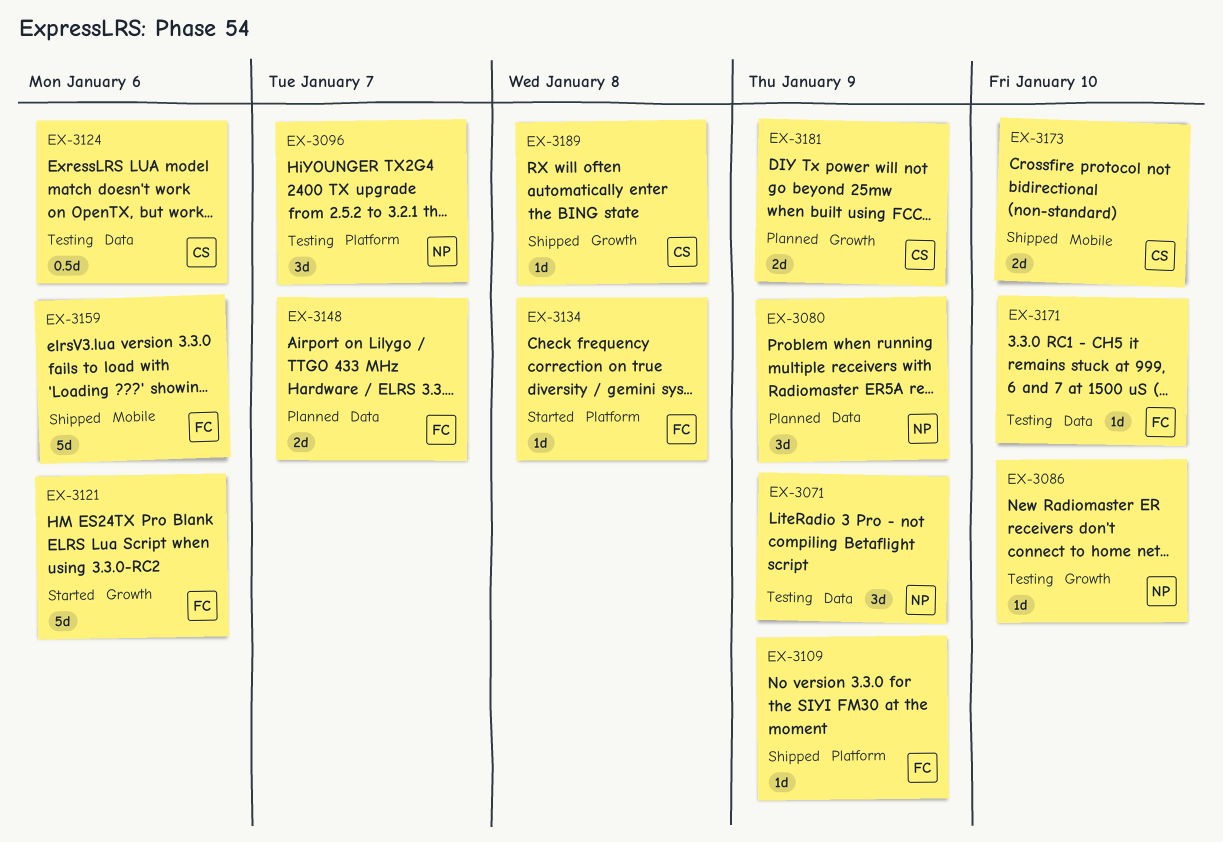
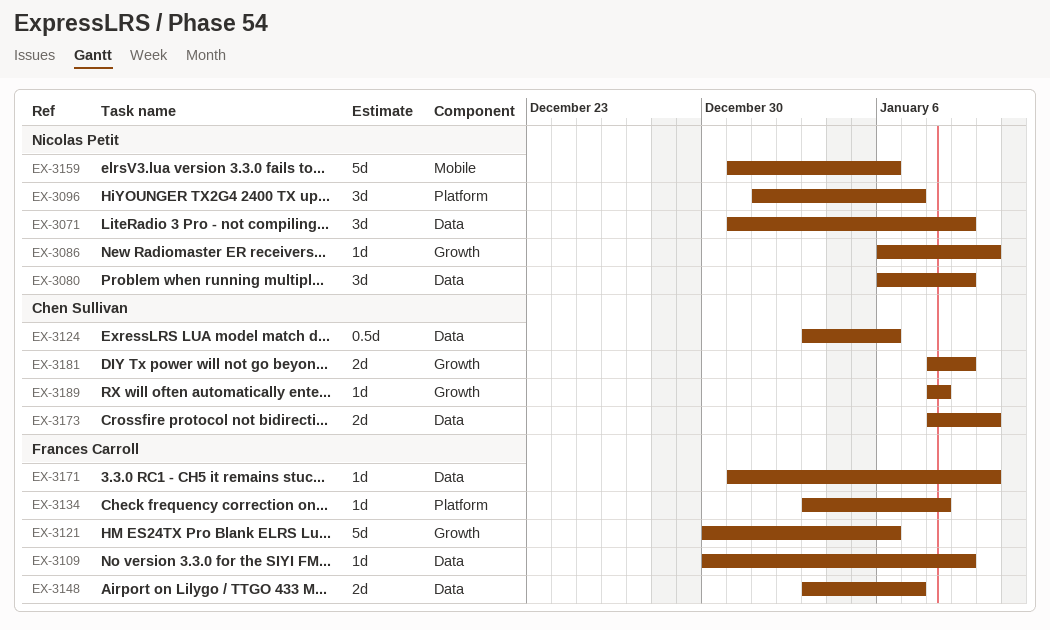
EX-3109, label: Platform -> Data
EX-3159, owner: Frances Carroll -> Nicolas Petit
EX-3173, label: Mobile -> Data

